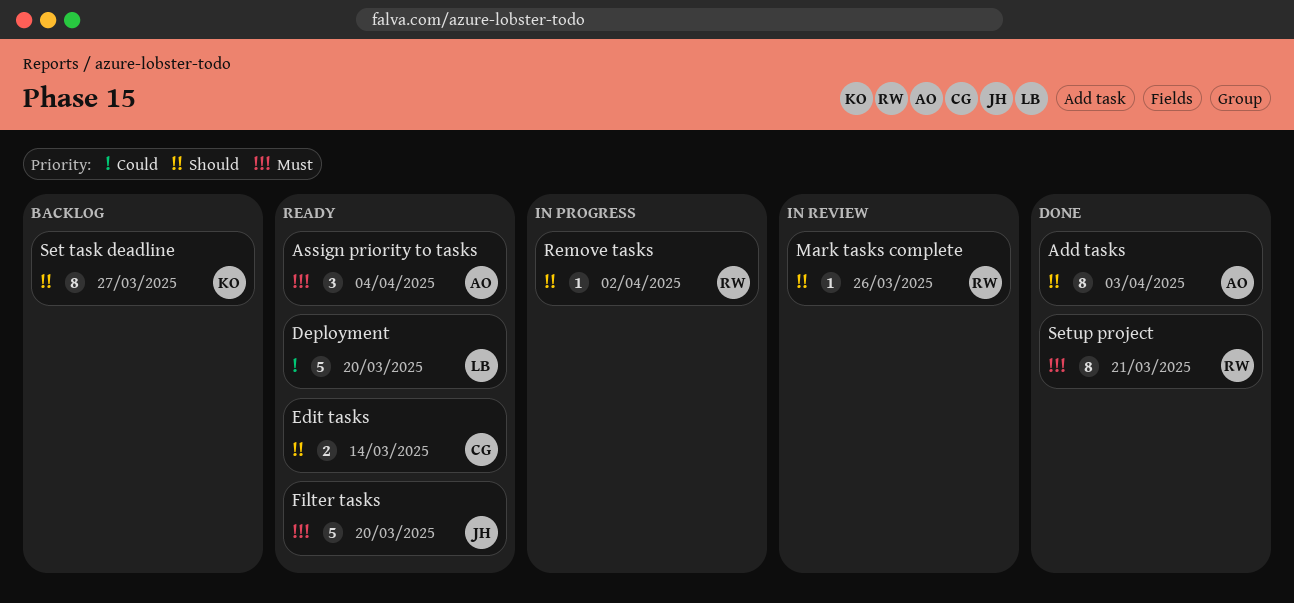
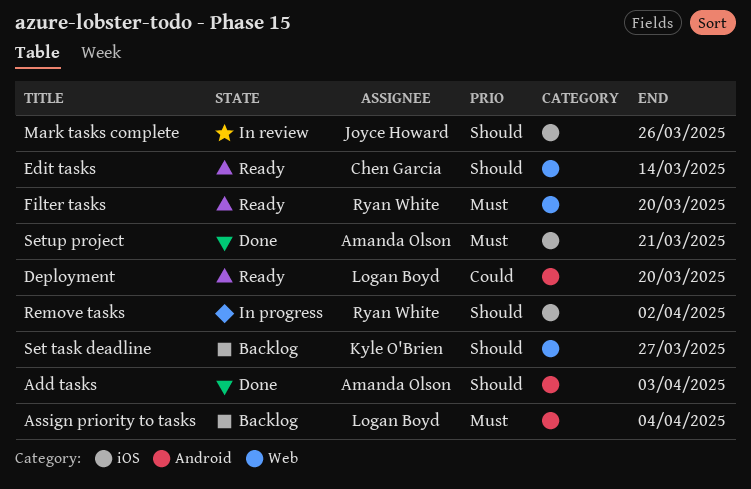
Assign priority to tasks, status: Ready -> Backlog
Assign priority to tasks, owner: Amanda Olson -> Logan Boyd
Filter tasks, owner: Joyce Howard -> Ryan White
Mark tasks complete, owner: Ryan White -> Joyce Howard
Setup project, owner: Ryan White -> Amanda Olson

